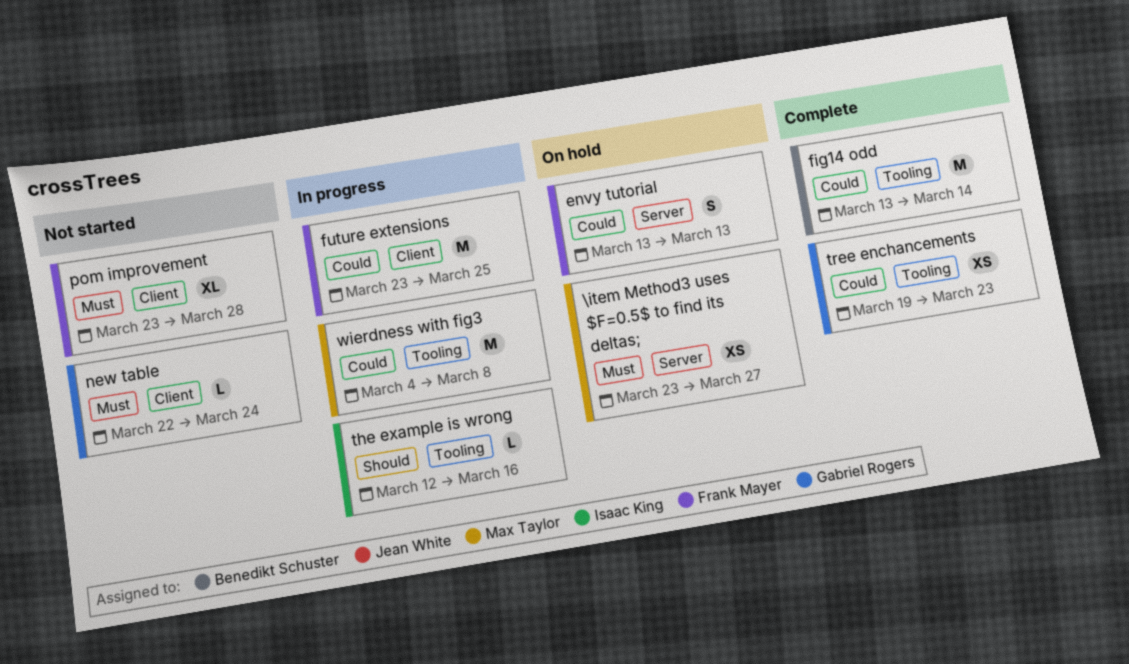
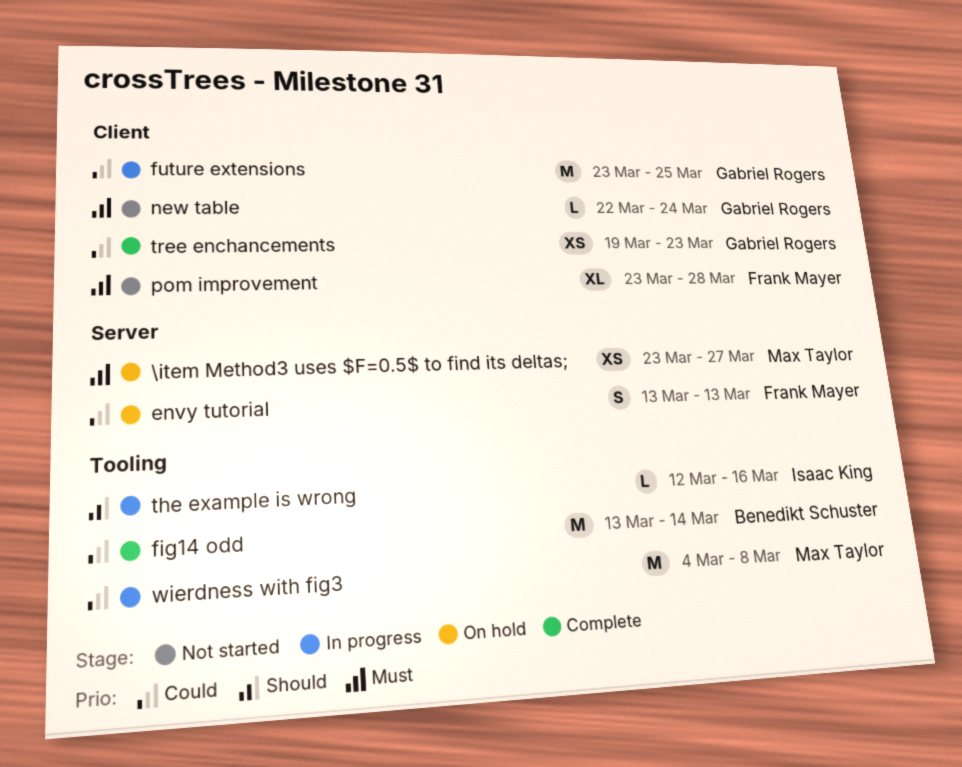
future extensions, owner: Frank Mayer -> Gabriel Rogers
tree enchancements, label: Tooling -> Client

